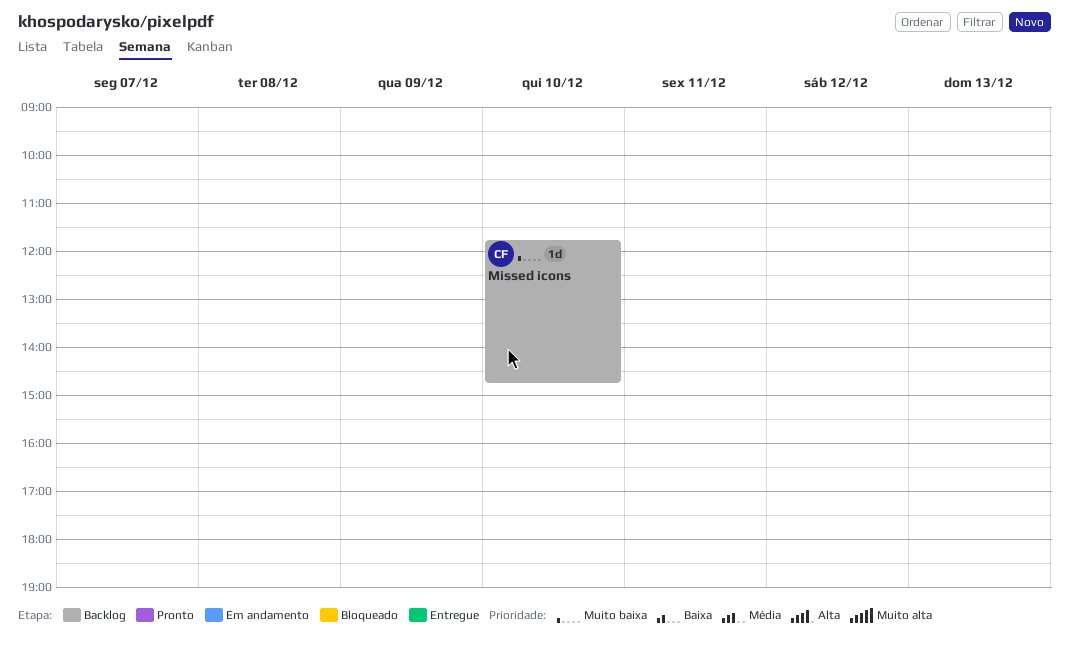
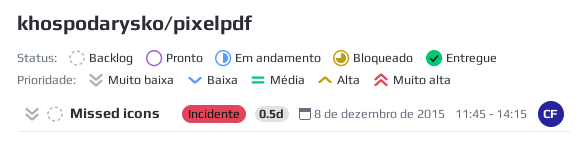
Missed icons, estimate: 1d -> 0.5d
Missed icons, day: Dec 10 -> Dec 8
Missed icons, ends: 14:45 -> 14:15

